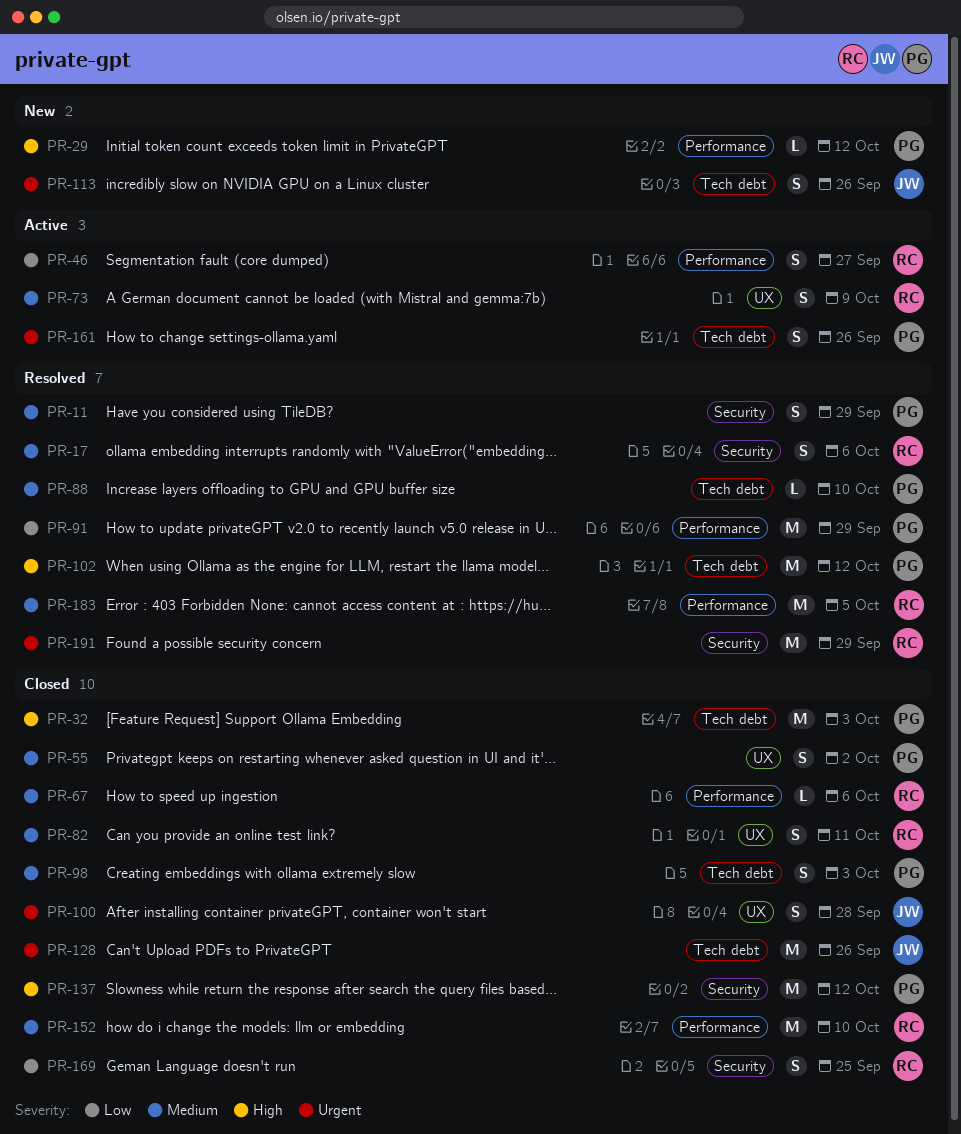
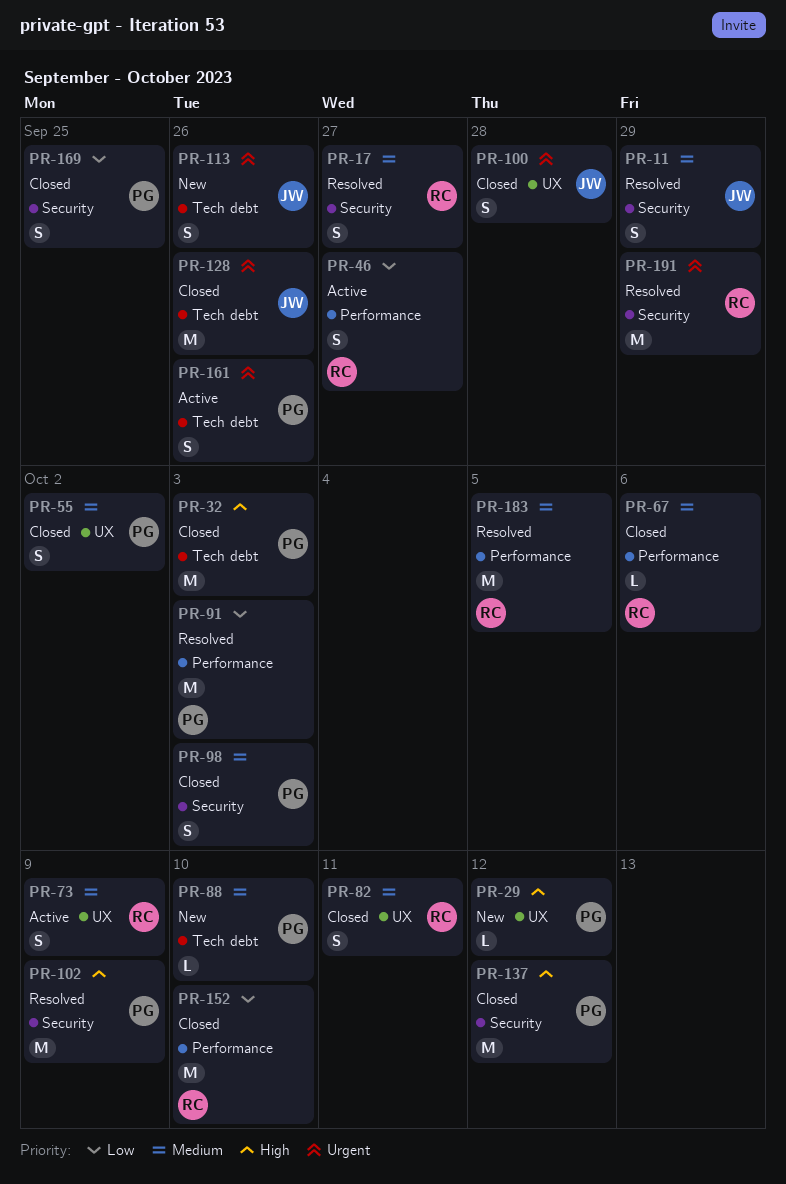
PR-11, owner: PG -> JW
PR-17, due: Oct 6 -> Sep 27
PR-29, label: Performance -> UX
PR-88, status: Resolved -> New
PR-91, due: Sep 29 -> Oct 3
PR-98, label: Tech debt -> Security
PR-102, label: Tech debt -> Security
PR-102, due: Oct 12 -> Oct 9
PR-152, priority: Medium -> Low
PR-169, owner: RC -> PG

